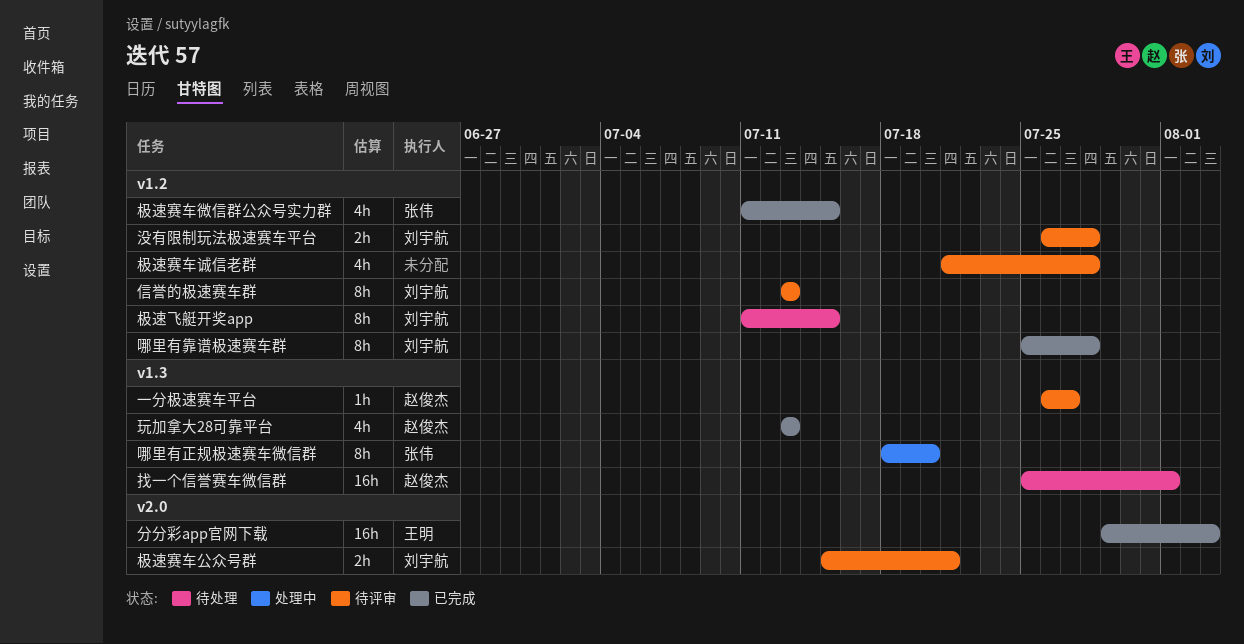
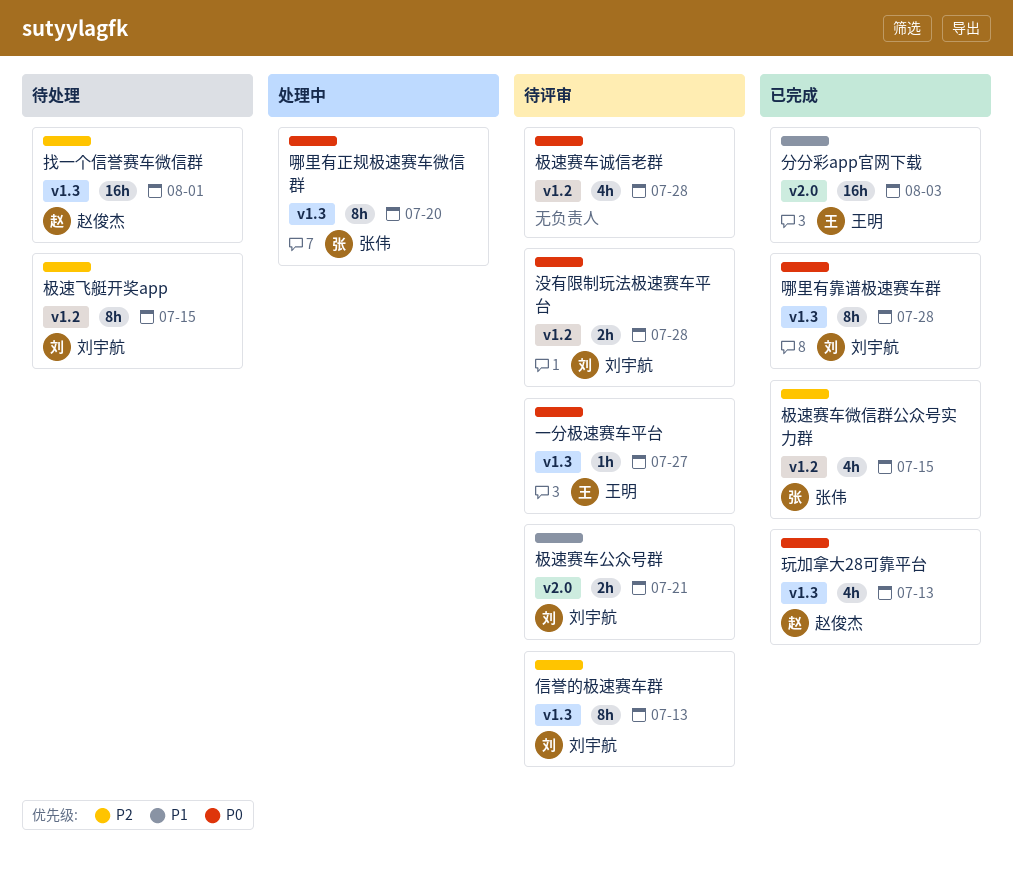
一分极速赛车平台, owner: 赵俊杰 -> 王明
信誉的极速赛车群, label: v1.2 -> v1.3
哪里有靠谱极速赛车群, label: v1.2 -> v1.3

